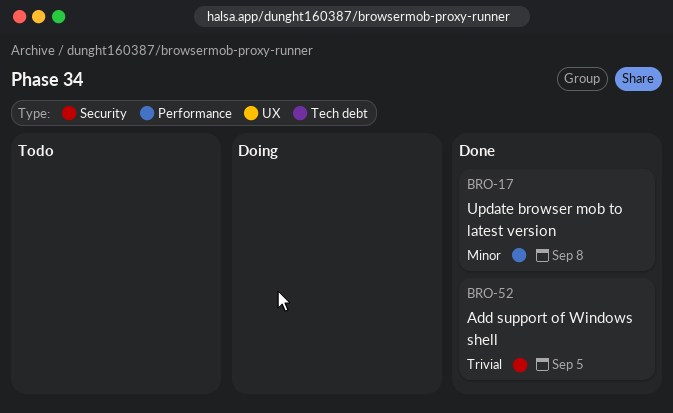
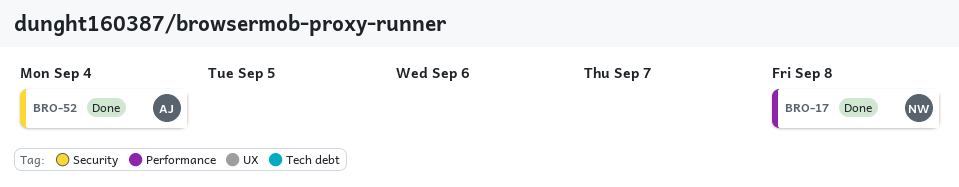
BRO-52, due: Sep 5 -> Sep 4

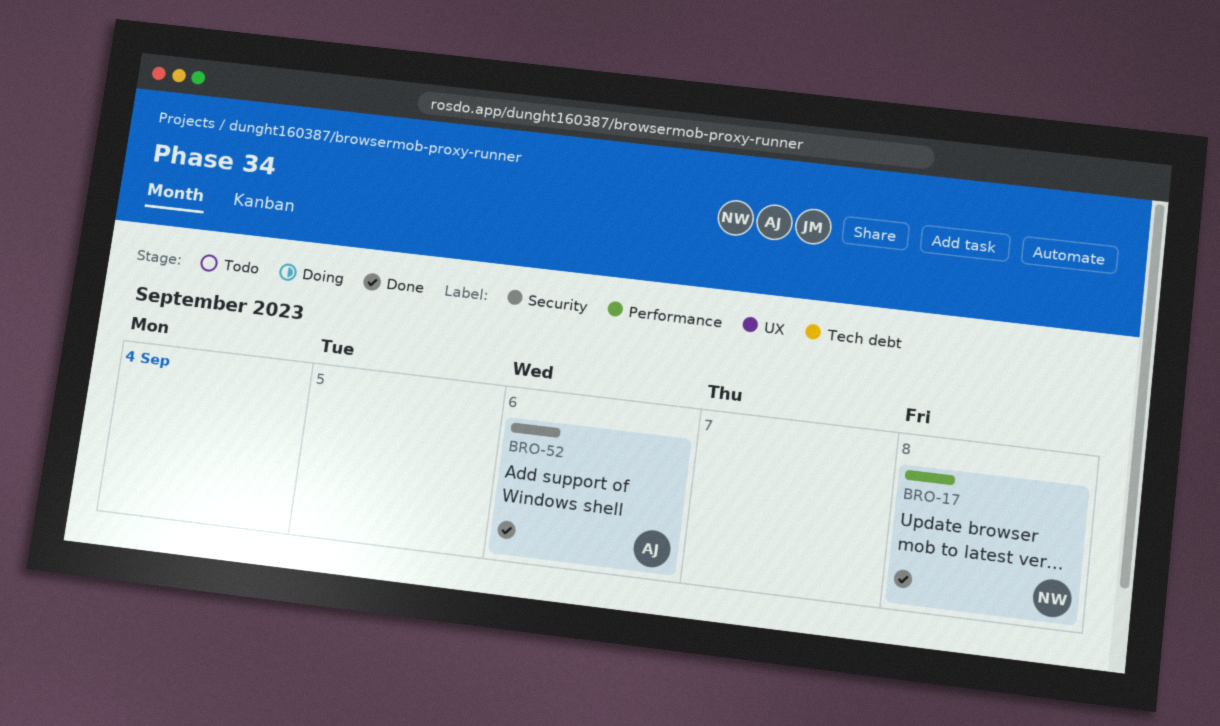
BRO-52, due: Sep 4 -> Sep 6

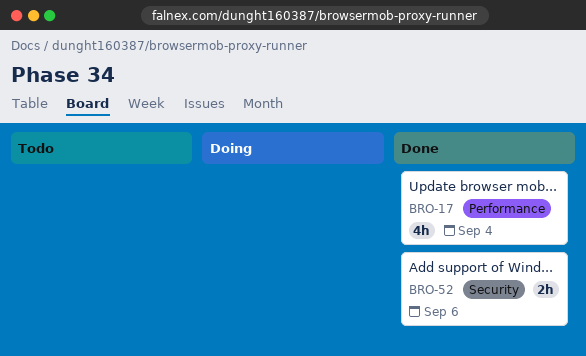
BRO-17, due: Sep 8 -> Sep 4

